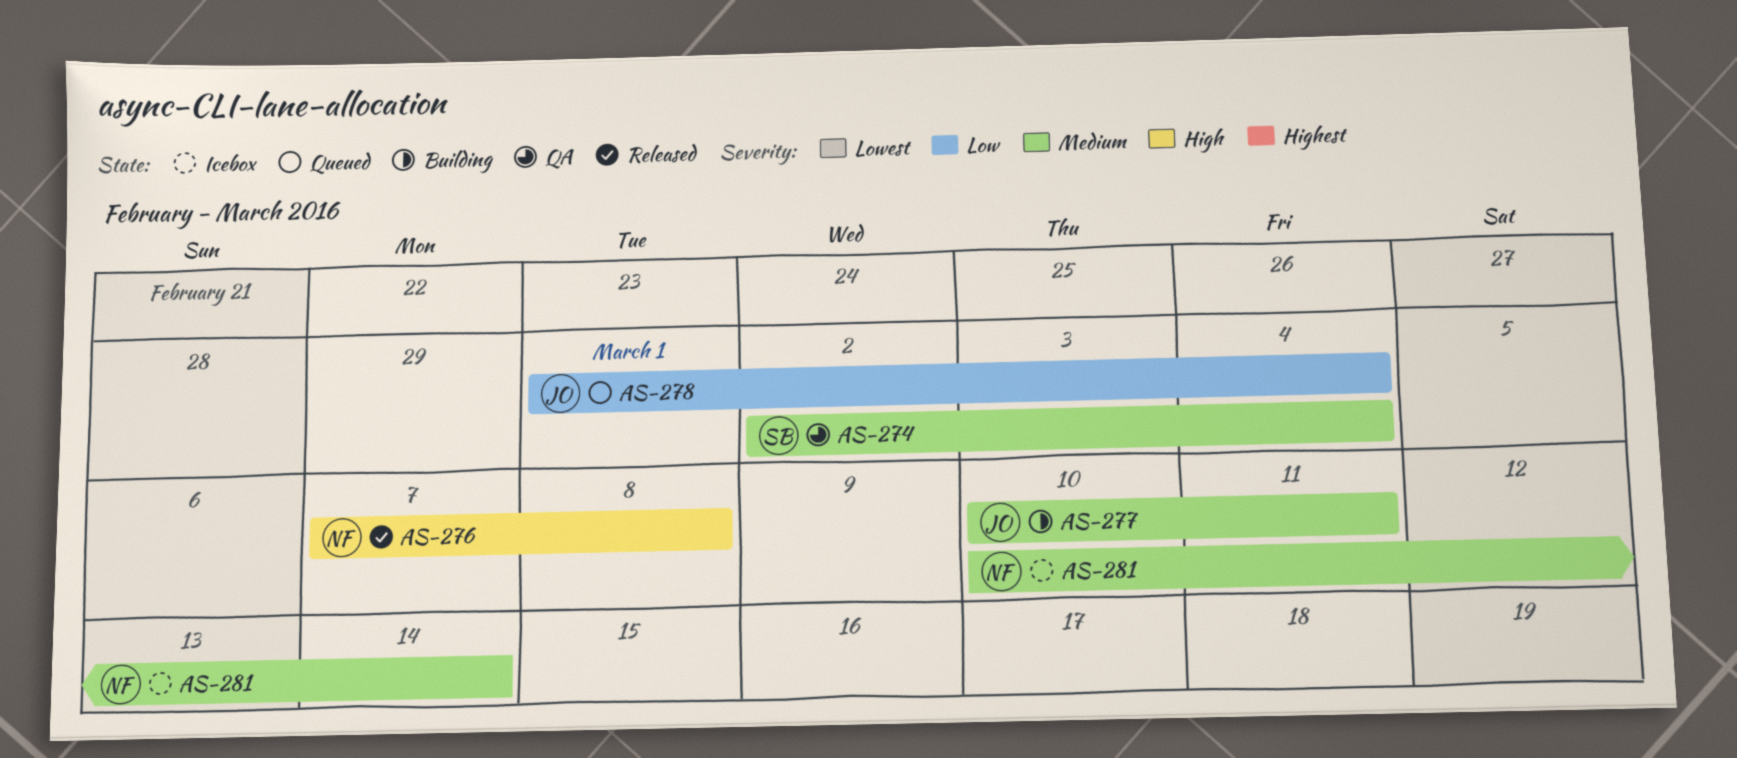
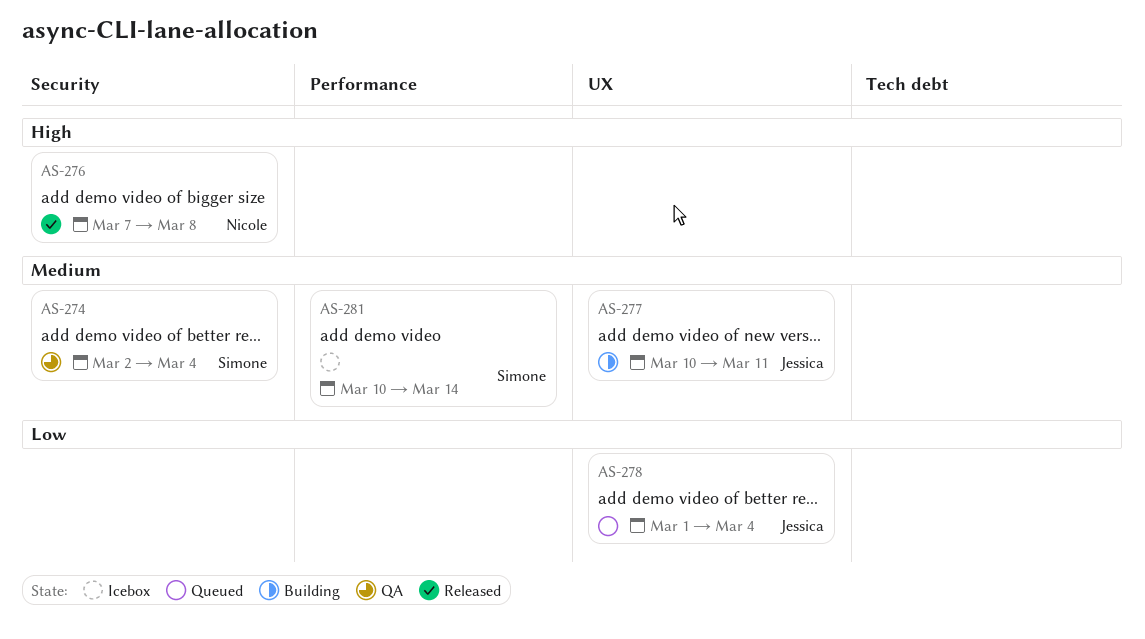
AS-281, owner: Nicole -> Simone

